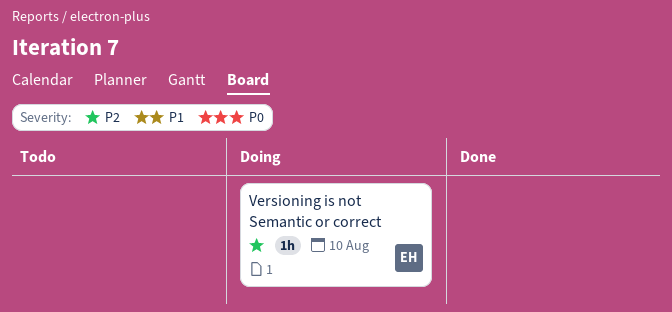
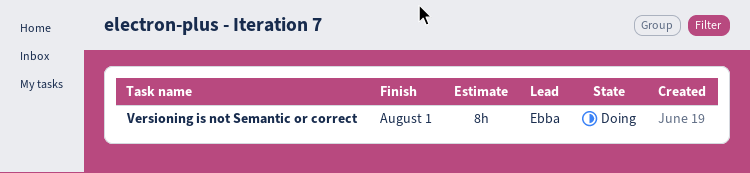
Versioning is not Semantic or correct, estimate: 1h -> 8h
Versioning is not Semantic or correct, due: Aug 10 -> Aug 1

